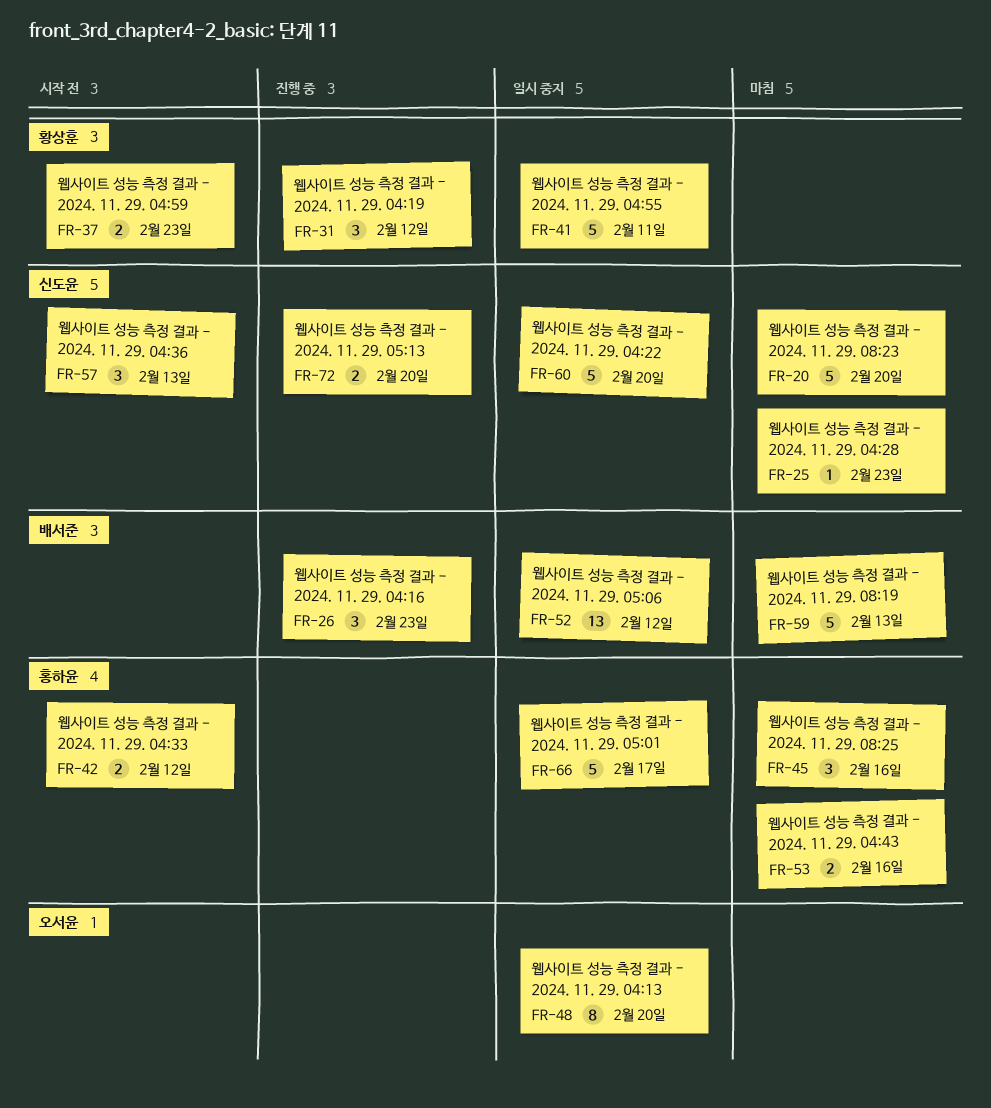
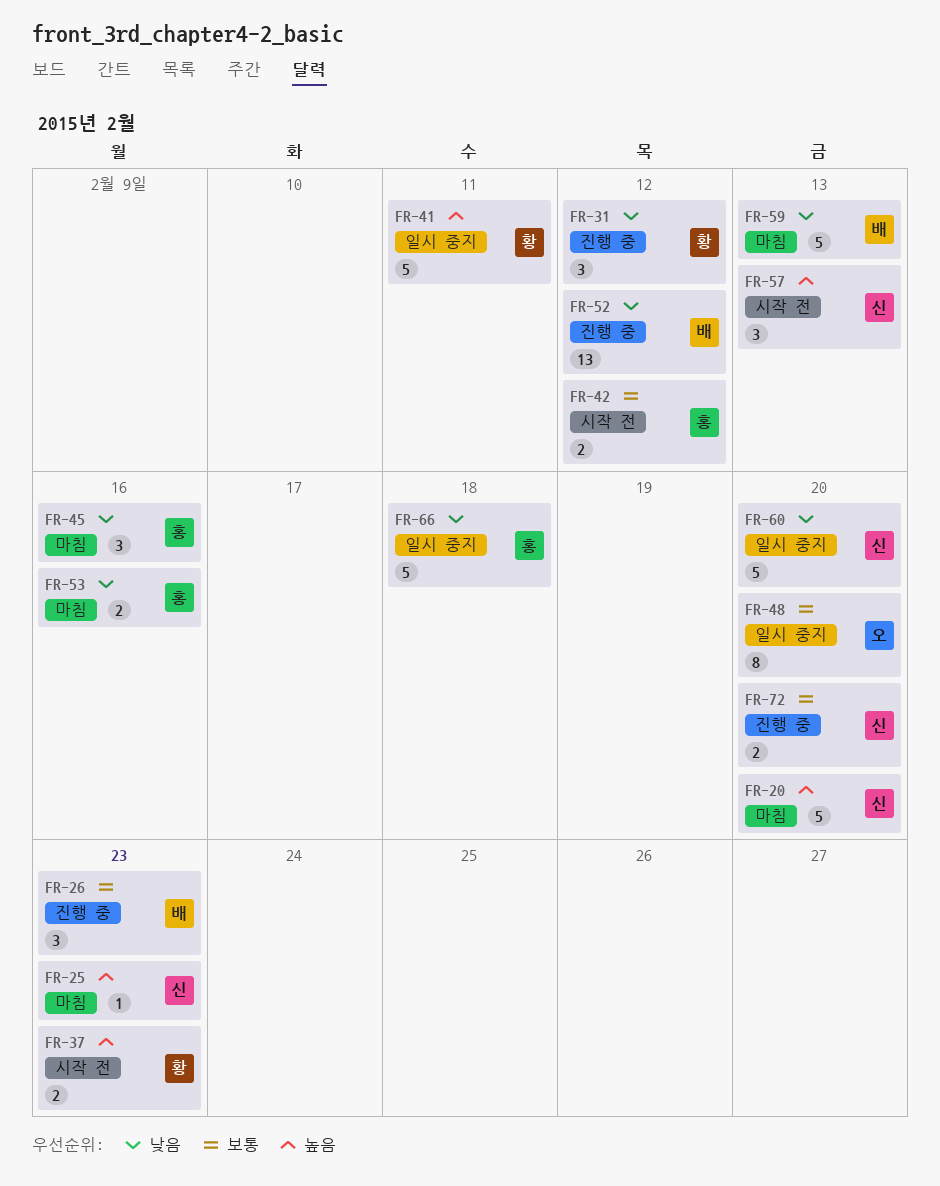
FR-52, status: 일시 중지 -> 진행 중
FR-66, due: Feb 17 -> Feb 18

